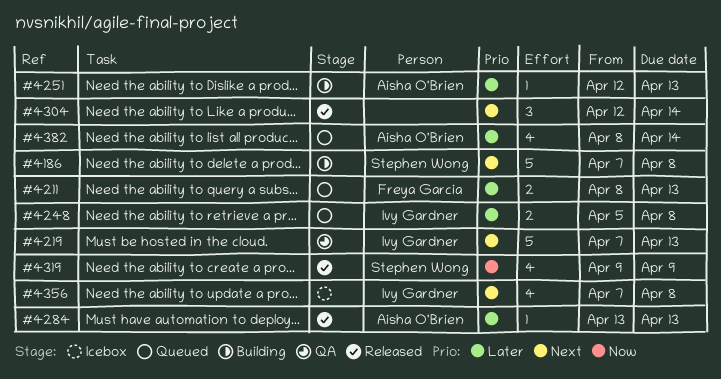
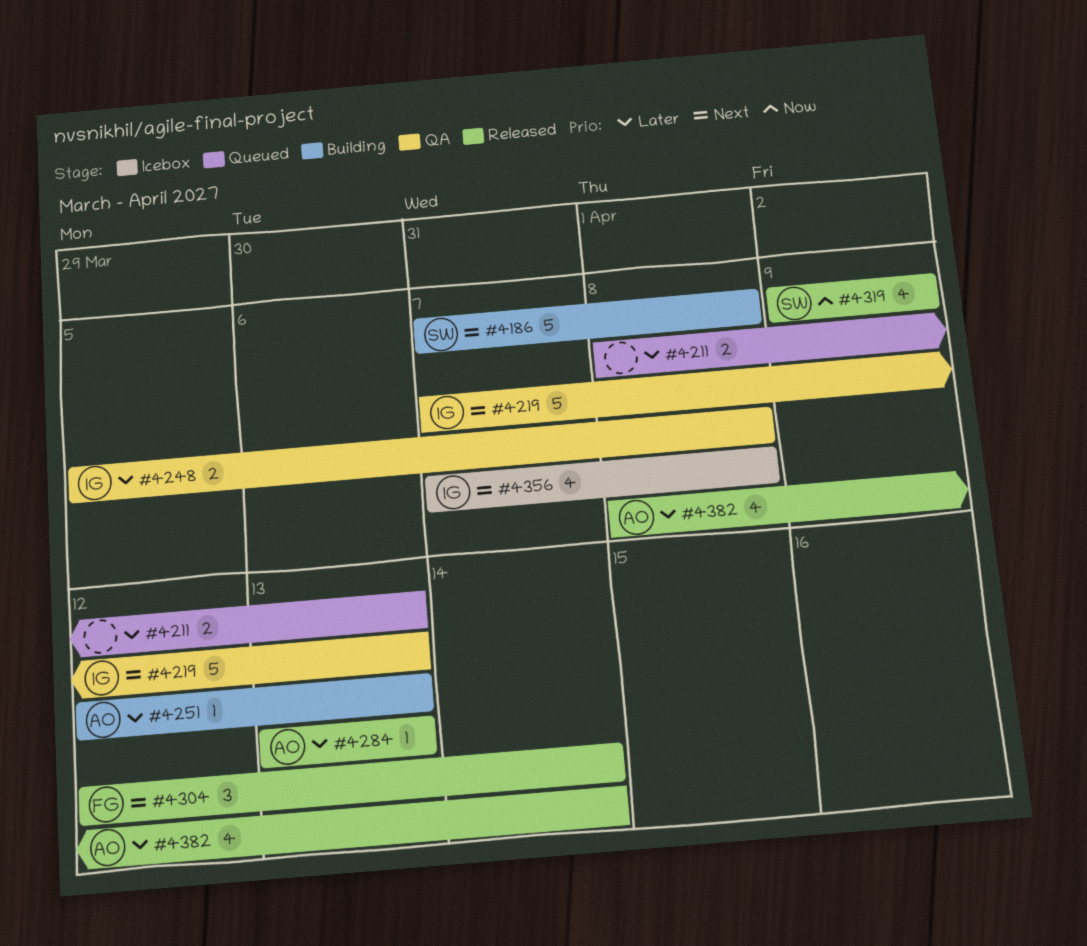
#4211, owner: Freya Garcia -> none
#4248, status: Queued -> QA
#4304, owner: none -> Freya Garcia
#4382, status: Queued -> Released

